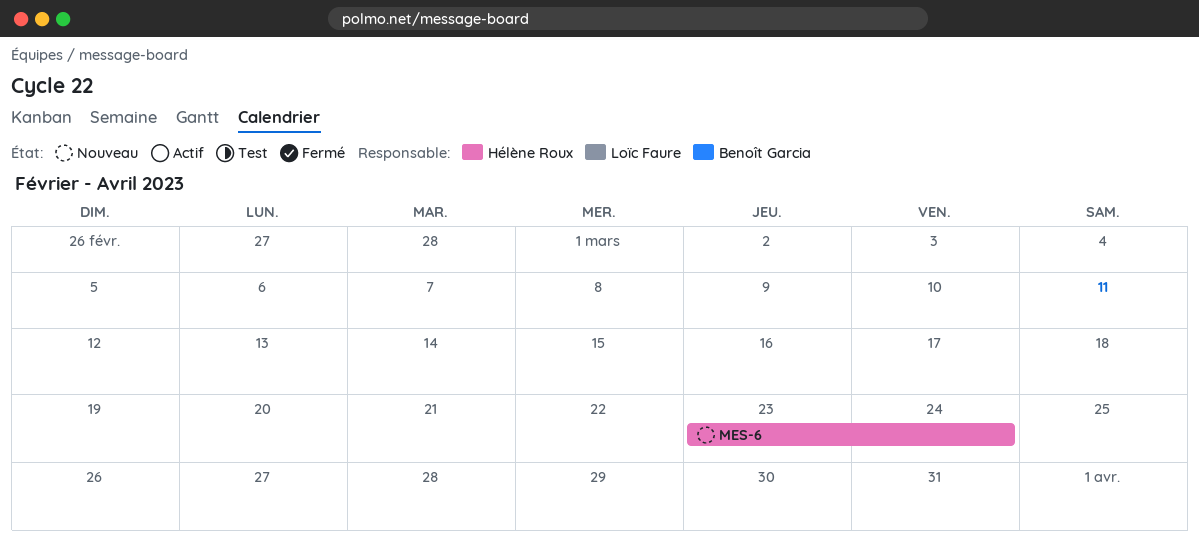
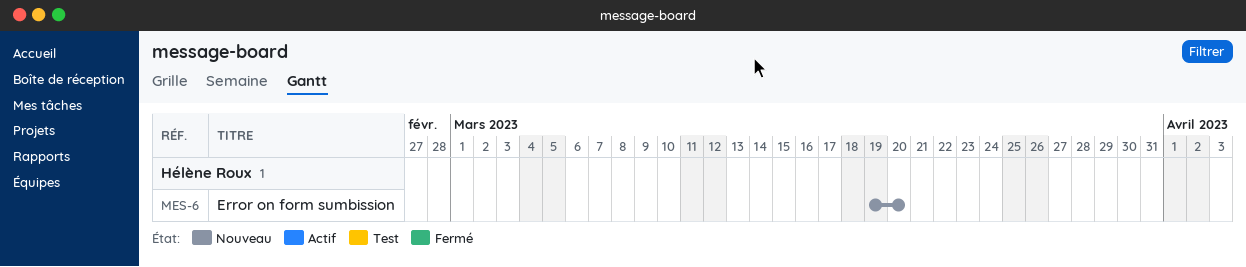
MES-6, start: Mar 23 -> Mar 19
MES-6, due: Mar 24 -> Mar 20

